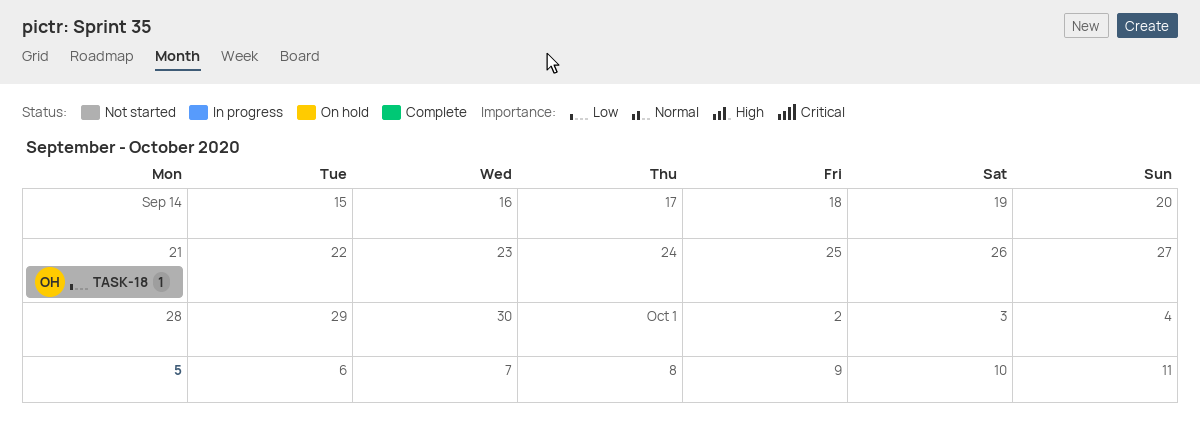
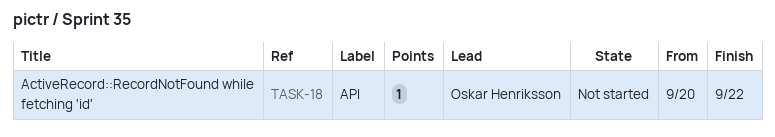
TASK-18, start: Sep 21 -> Sep 20
TASK-18, due: Sep 21 -> Sep 22

